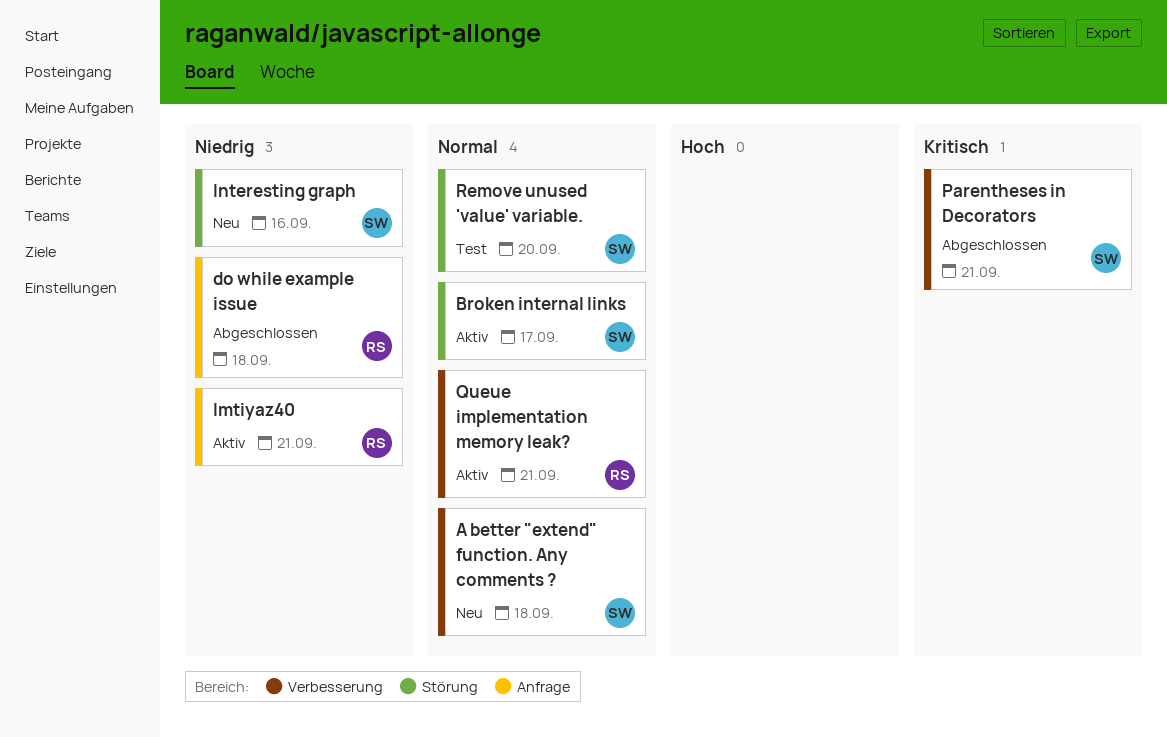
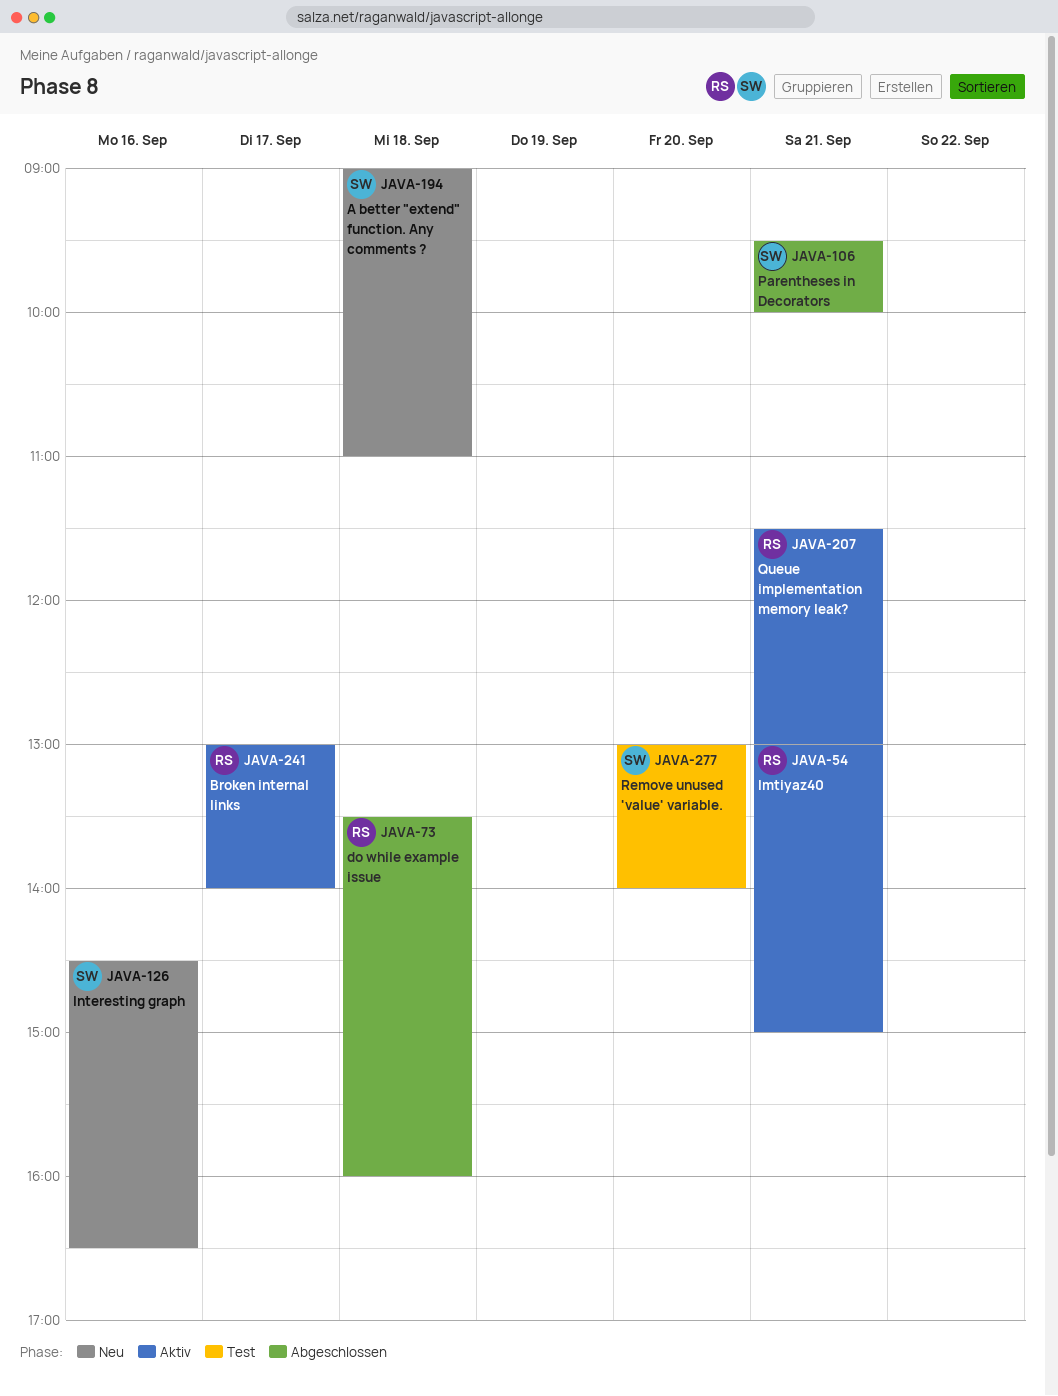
Broken internal links, owner: SW -> RS

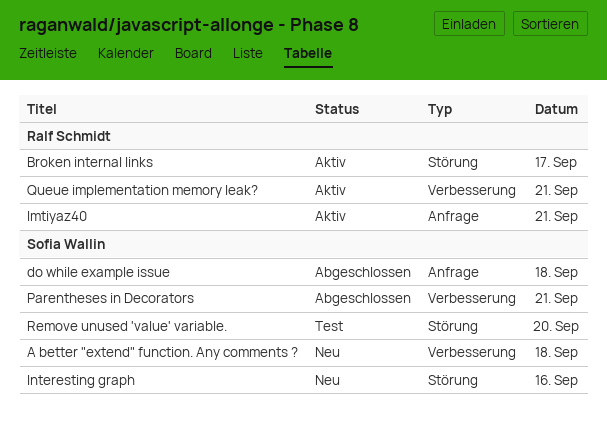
do while example issue, owner: Ralf Schmidt -> Sofia Wallin

